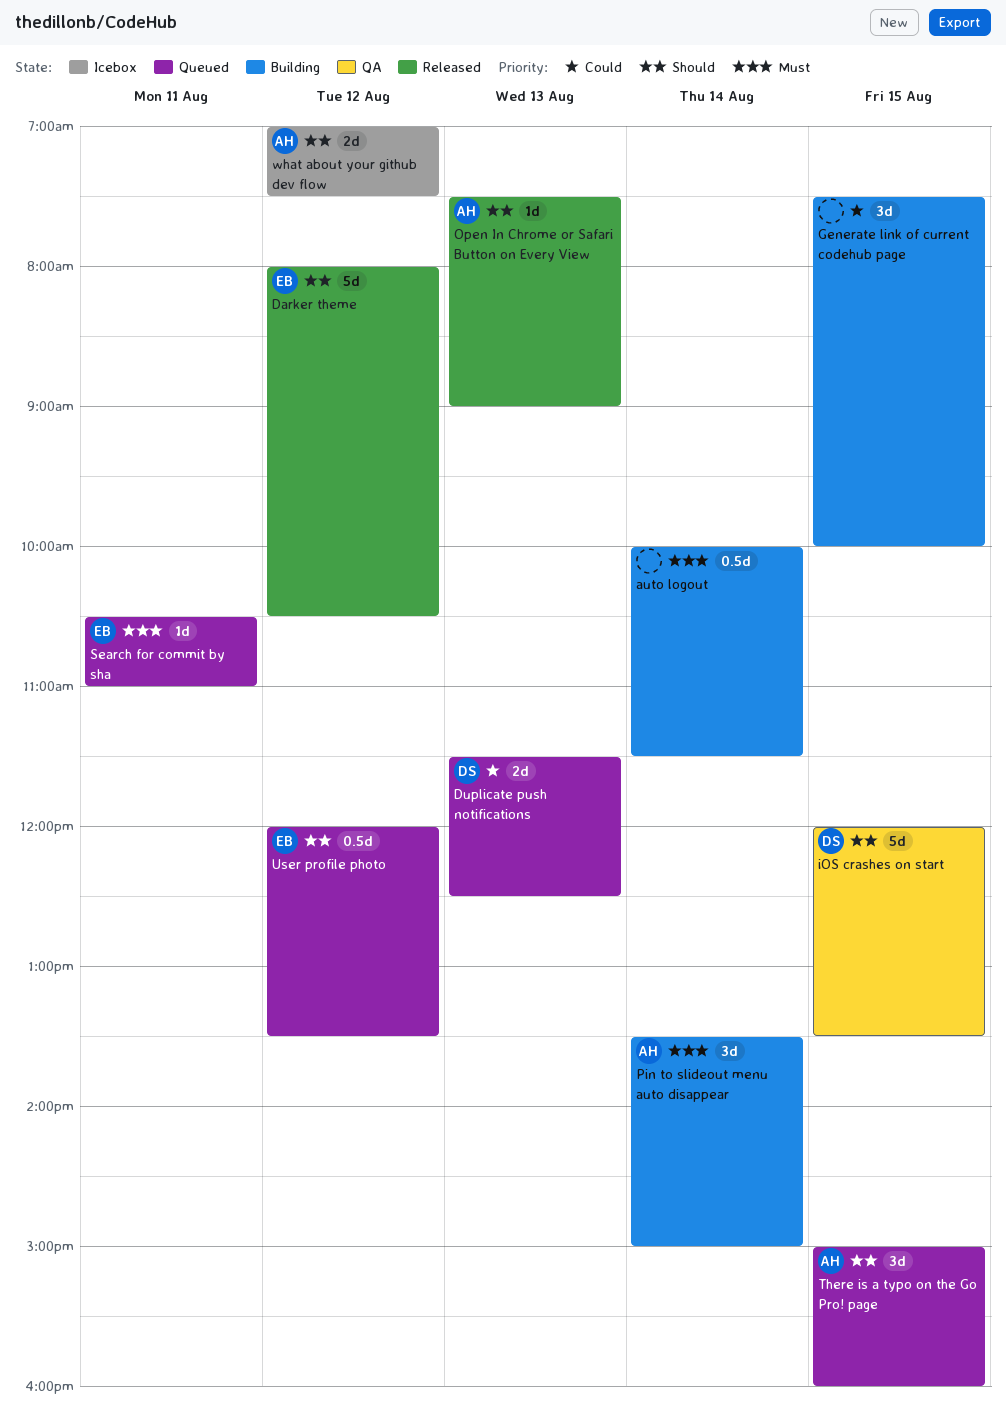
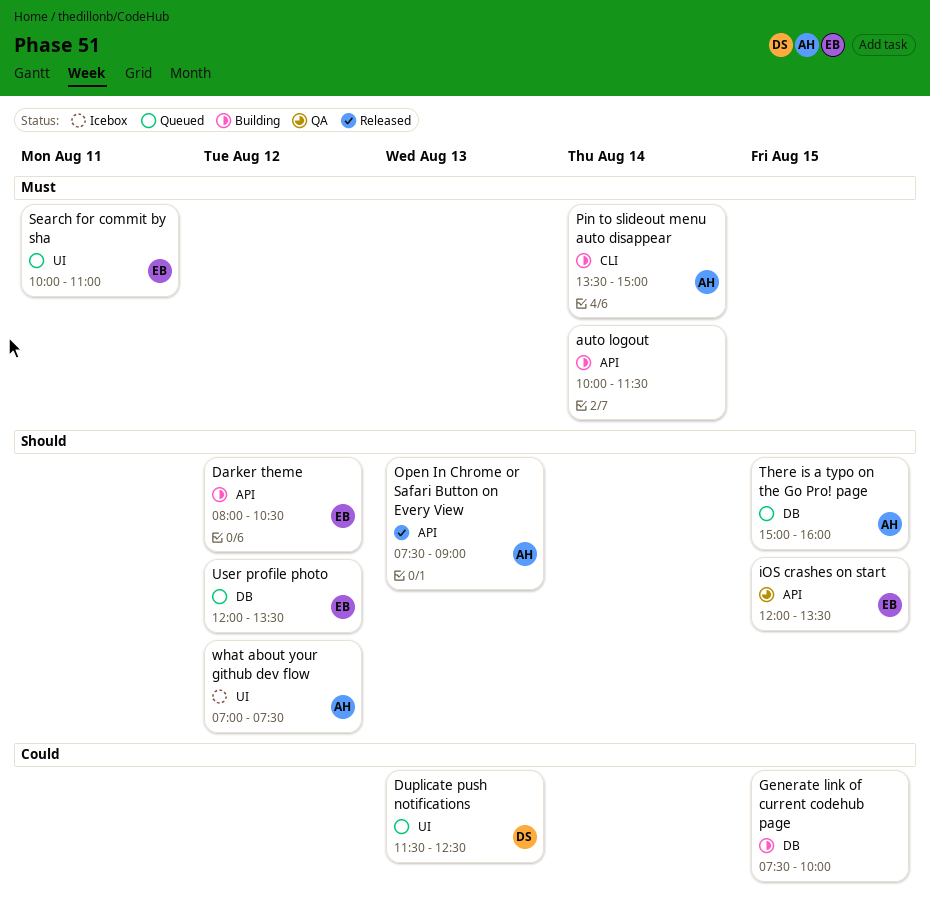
Darker theme, status: Released -> Building
iOS crashes on start, owner: DS -> EB
Search for commit by sha, begins: 10:30 -> 10:00

